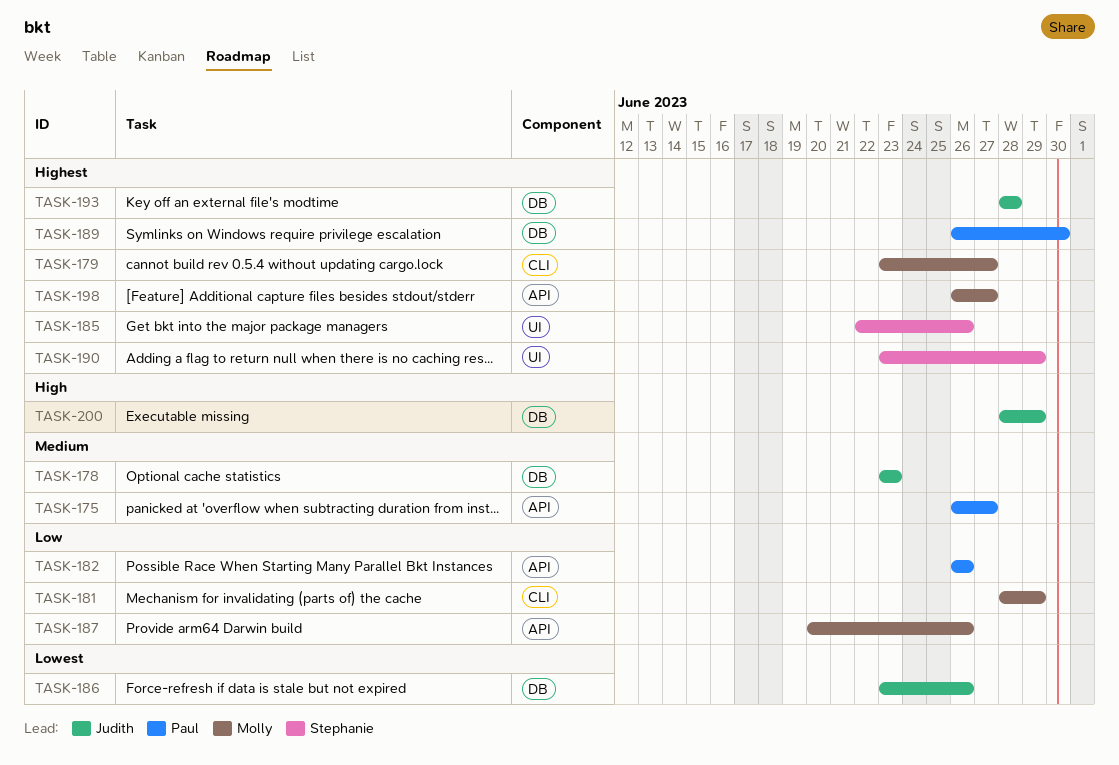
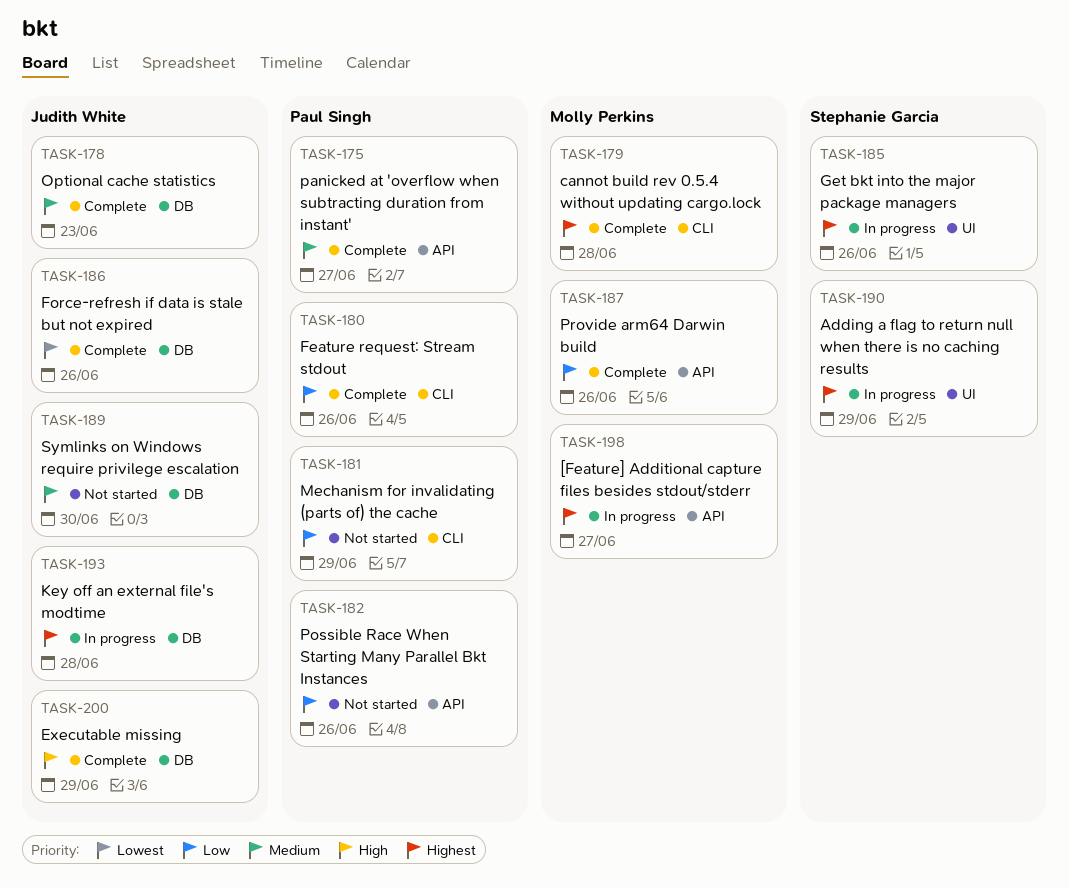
TASK-179, due: Jun 27 -> Jun 28
TASK-180: none -> present
TASK-181, owner: Molly Perkins -> Paul Singh
TASK-189, owner: Paul Singh -> Judith White
TASK-189, priority: Highest -> Medium

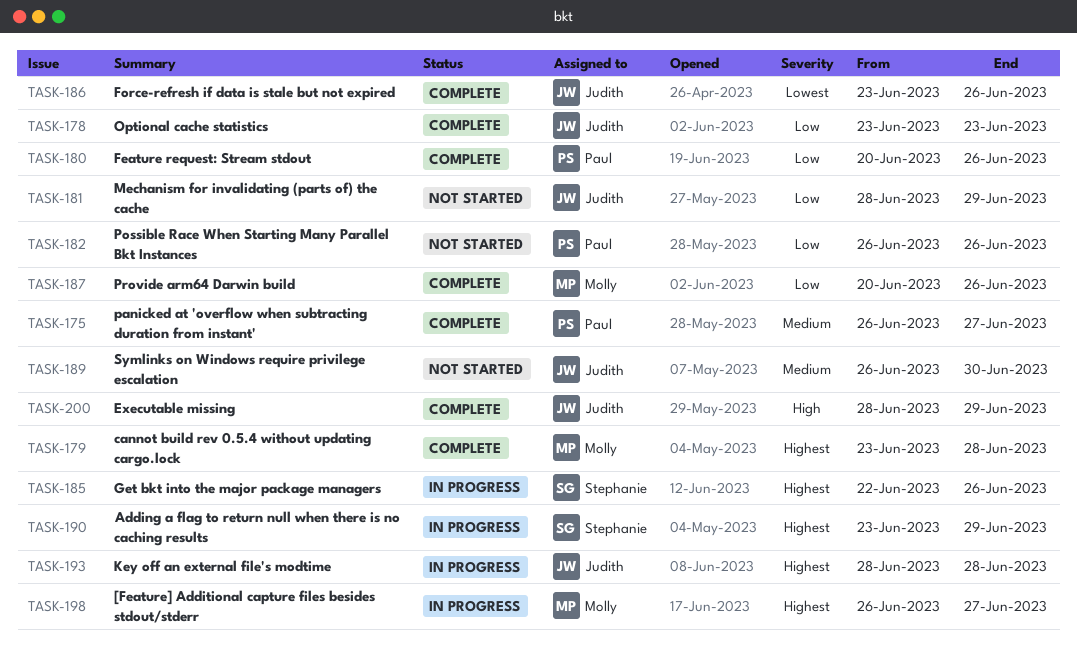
TASK-178, priority: Medium -> Low
TASK-181, owner: Paul Singh -> Judith White

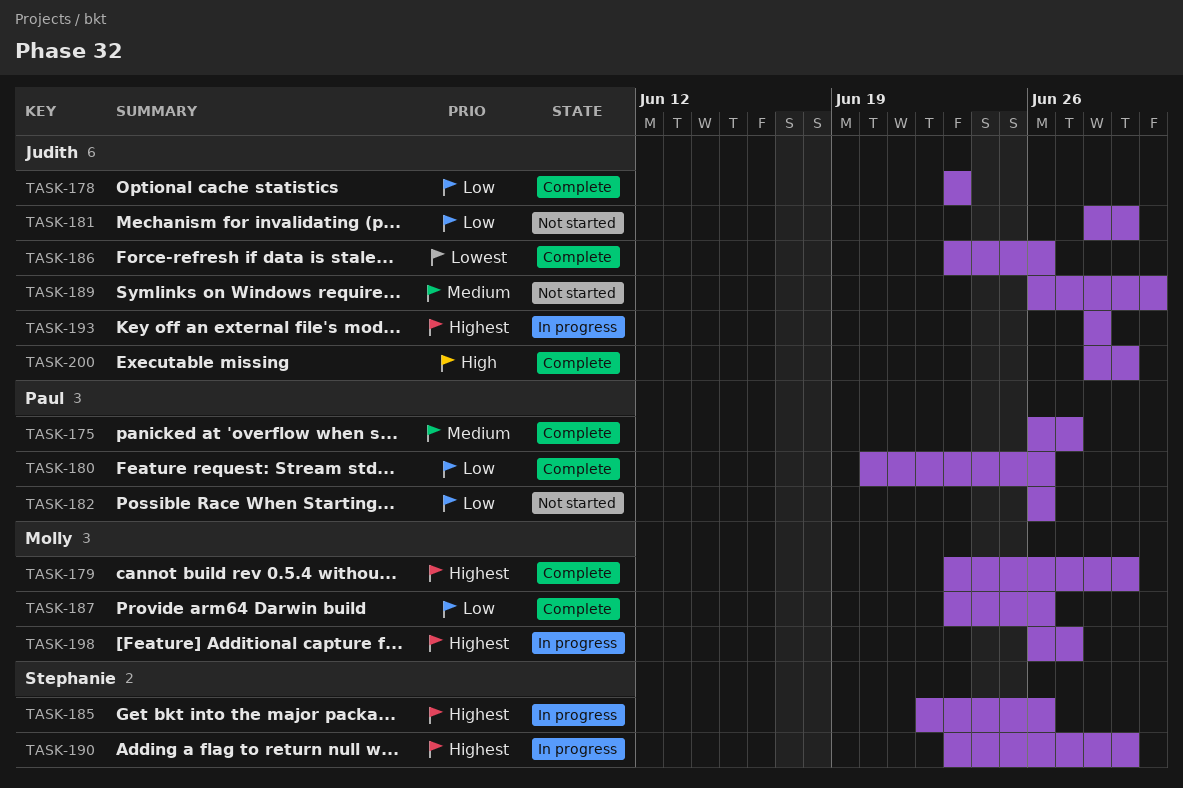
TASK-179, due: Jun 28 -> Jun 29
TASK-187, start: Jun 20 -> Jun 23

